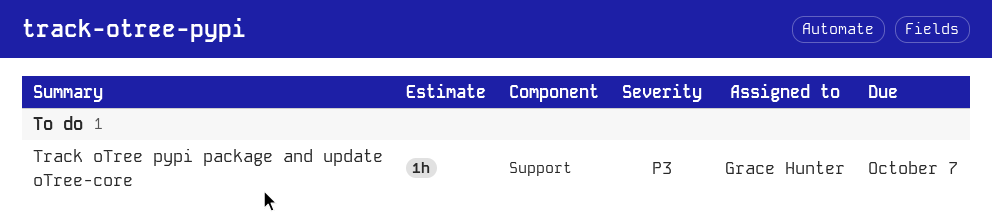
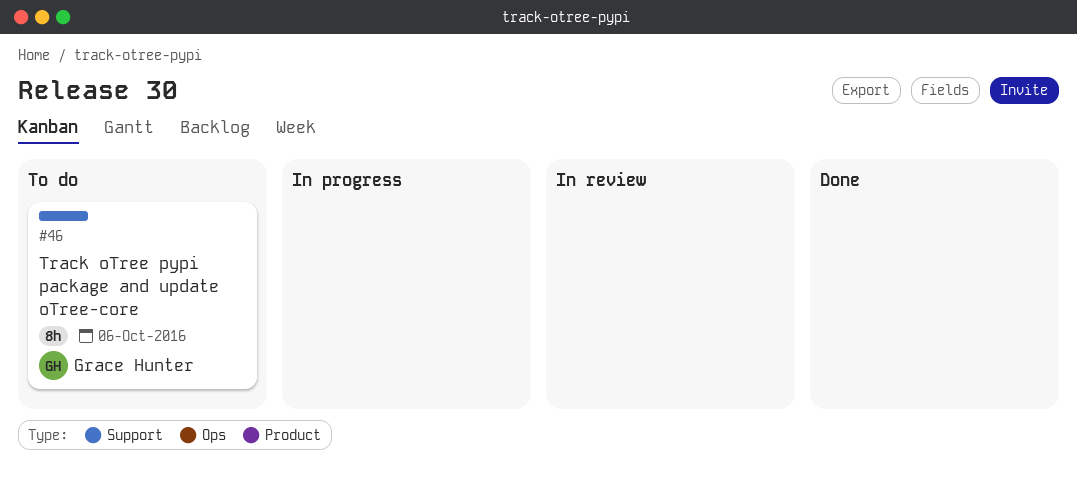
Track oTree pypi package and update oTree-core, estimate: 1h -> 8h
Track oTree pypi package and update oTree-core, due: Oct 7 -> Oct 6

